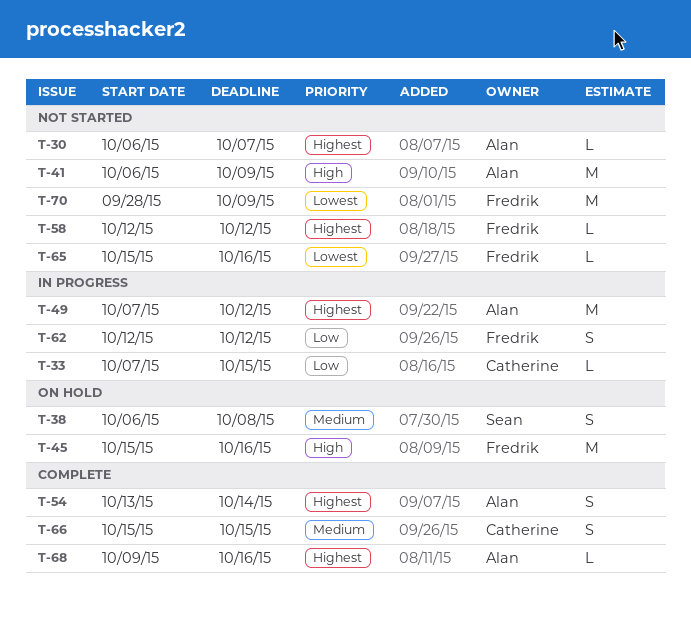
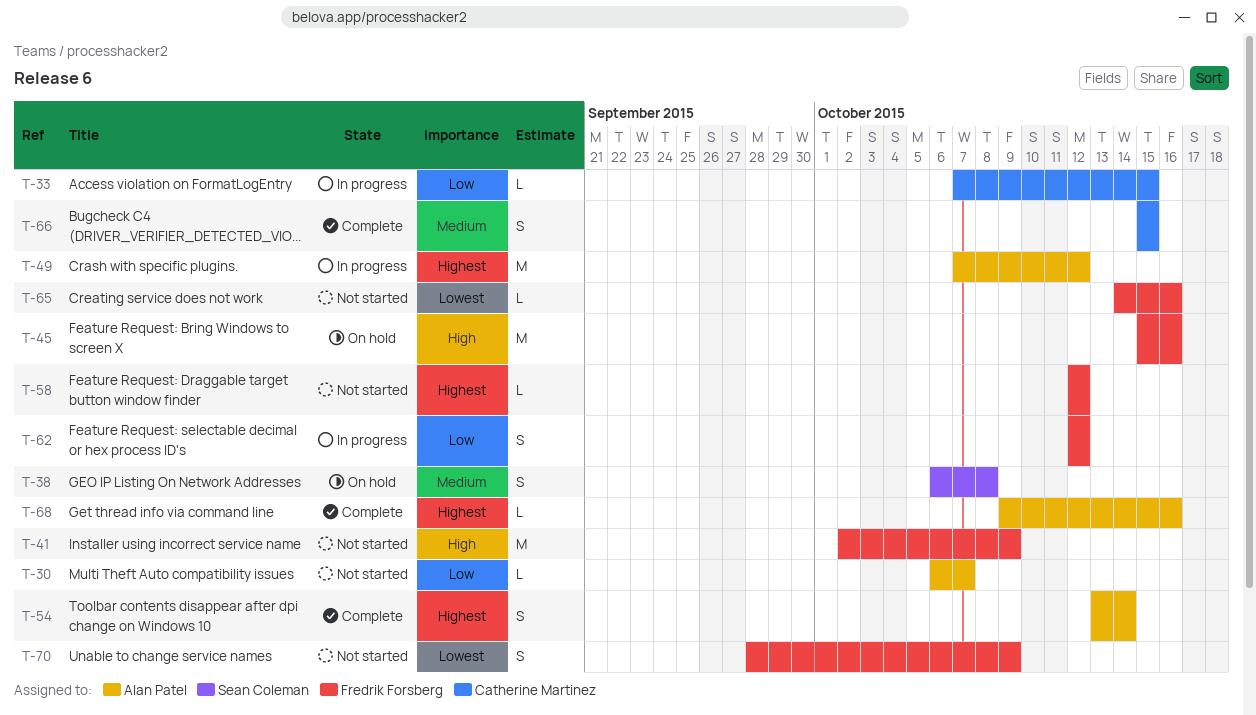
T-30, priority: Highest -> Low
T-41, owner: Alan Patel -> Fredrik Forsberg
T-41, start: Oct 6 -> Oct 2
T-65, start: Oct 15 -> Oct 14
T-70, estimate: M -> S

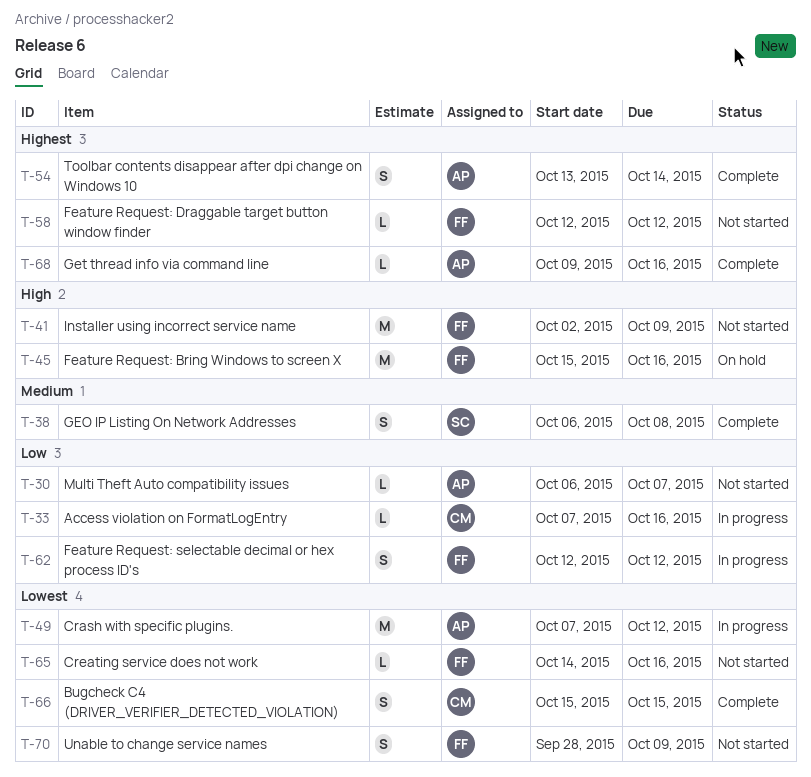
T-33, due: Oct 15 -> Oct 16
T-38, status: On hold -> Complete
T-49, priority: Highest -> Lowest
T-66, priority: Medium -> Lowest

